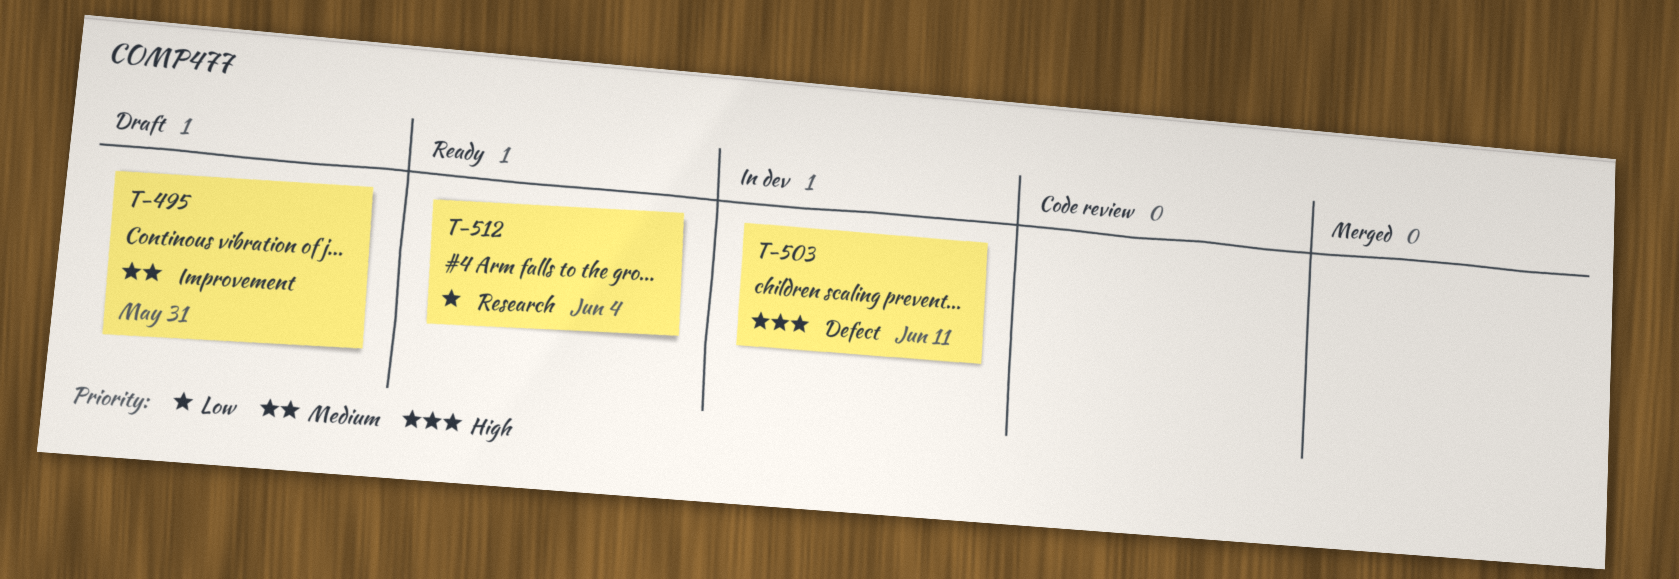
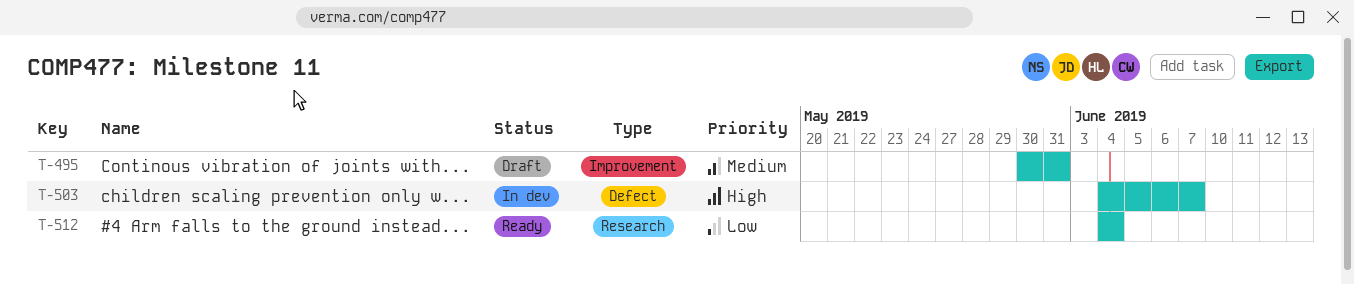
T-503, due: Jun 11 -> Jun 7

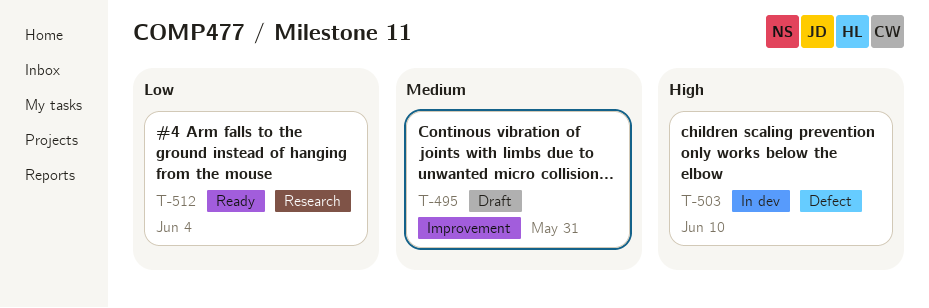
T-503, due: Jun 7 -> Jun 10

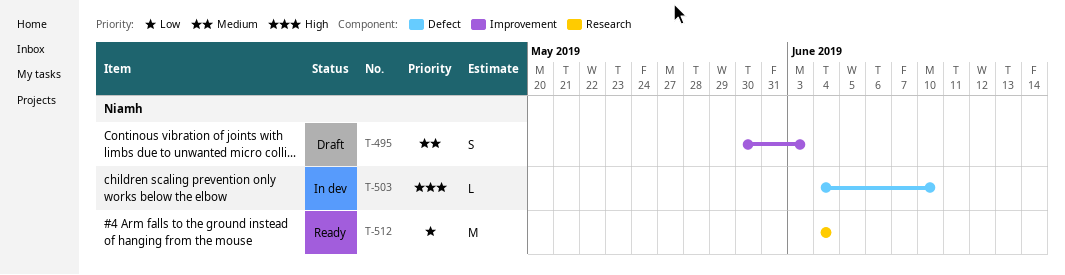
T-495, due: May 31 -> Jun 3

